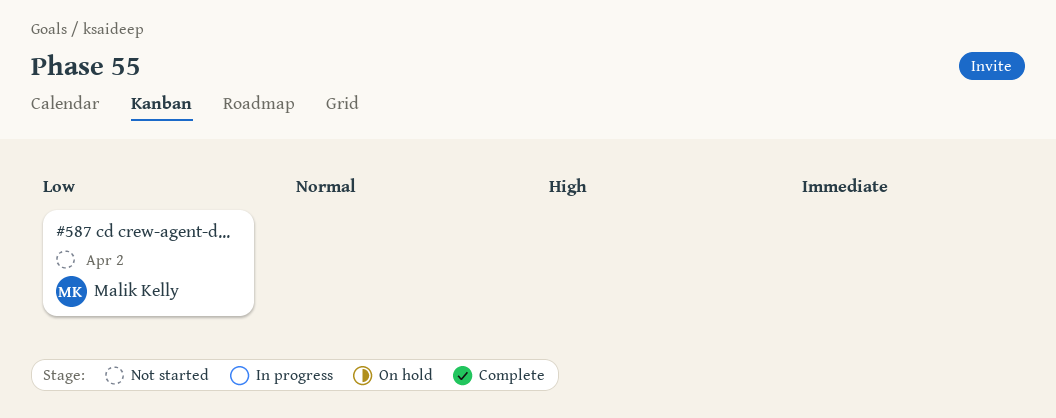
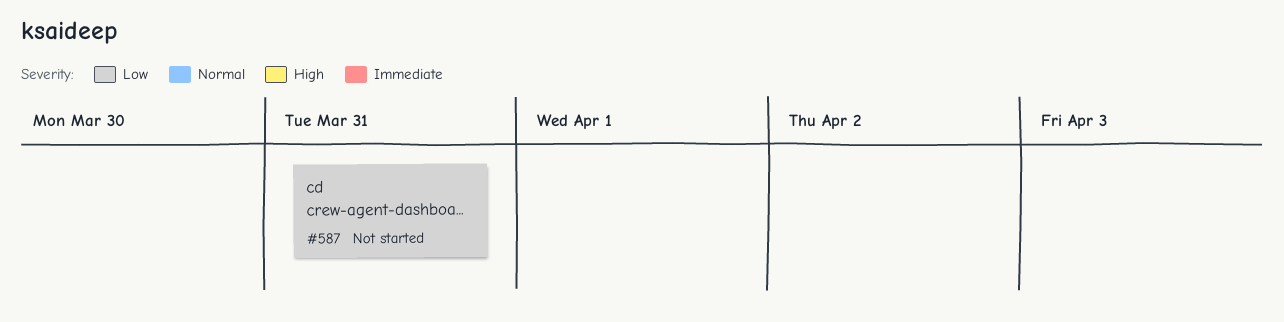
#587, due: Apr 2 -> Mar 31

